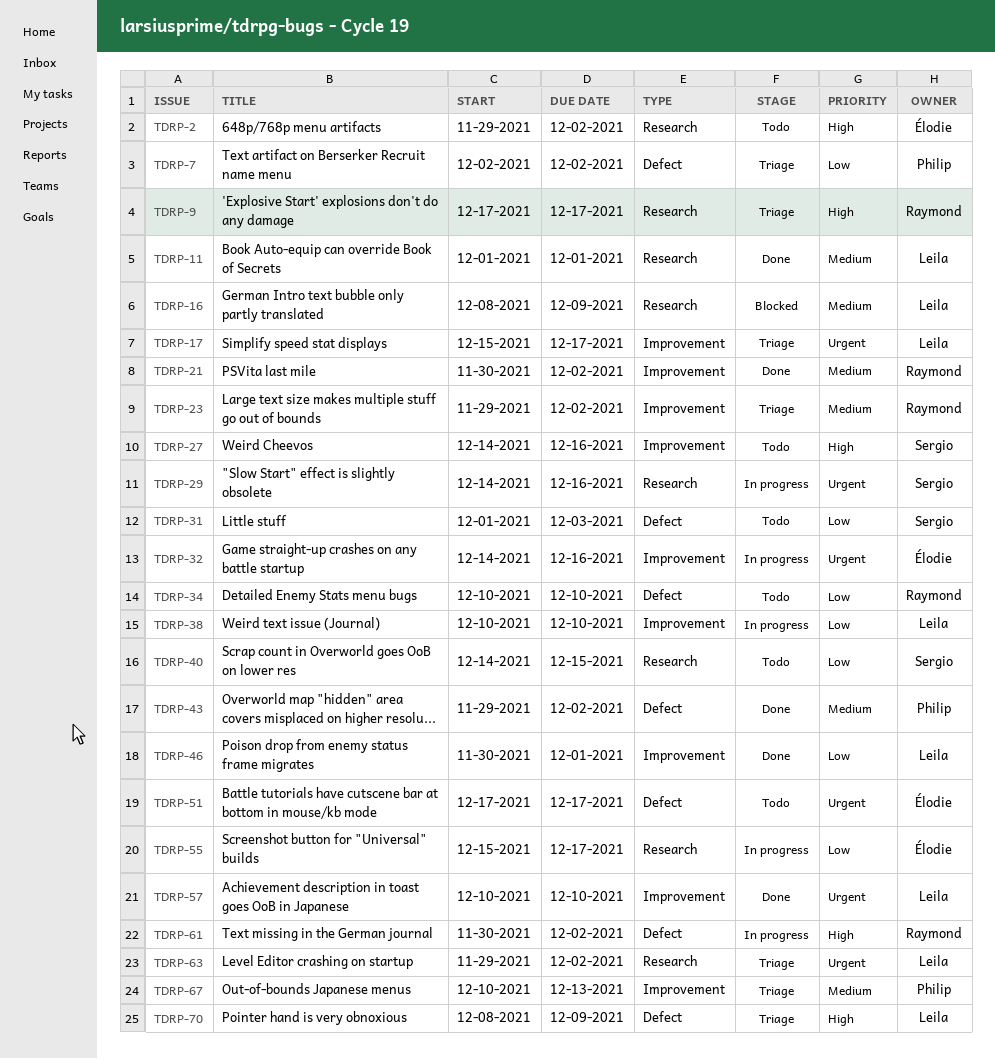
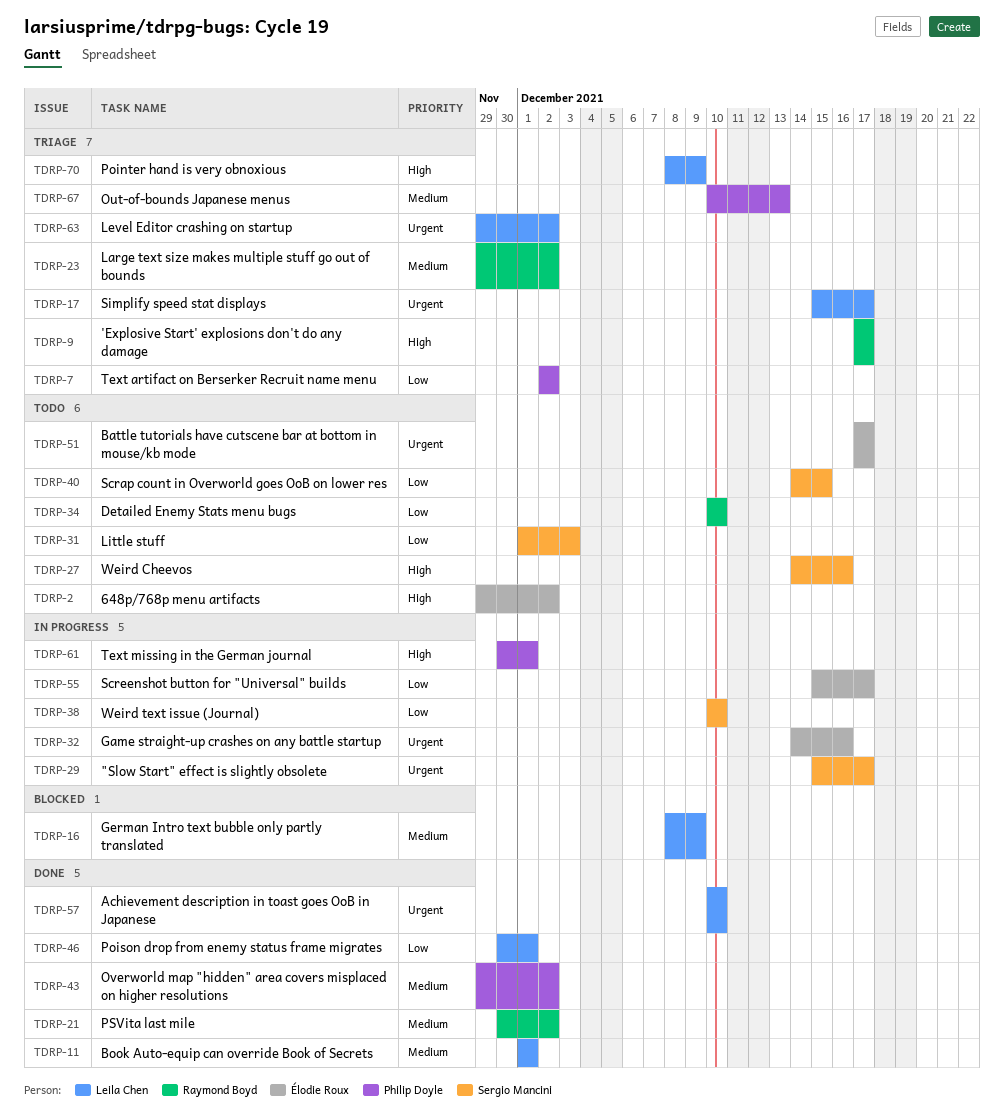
TDRP-29, start: Dec 14 -> Dec 15
TDRP-29, due: Dec 16 -> Dec 17
TDRP-38, owner: Leila Chen -> Sergio Mancini
TDRP-61, owner: Raymond Boyd -> Philip Doyle
TDRP-61, due: Dec 2 -> Dec 1

